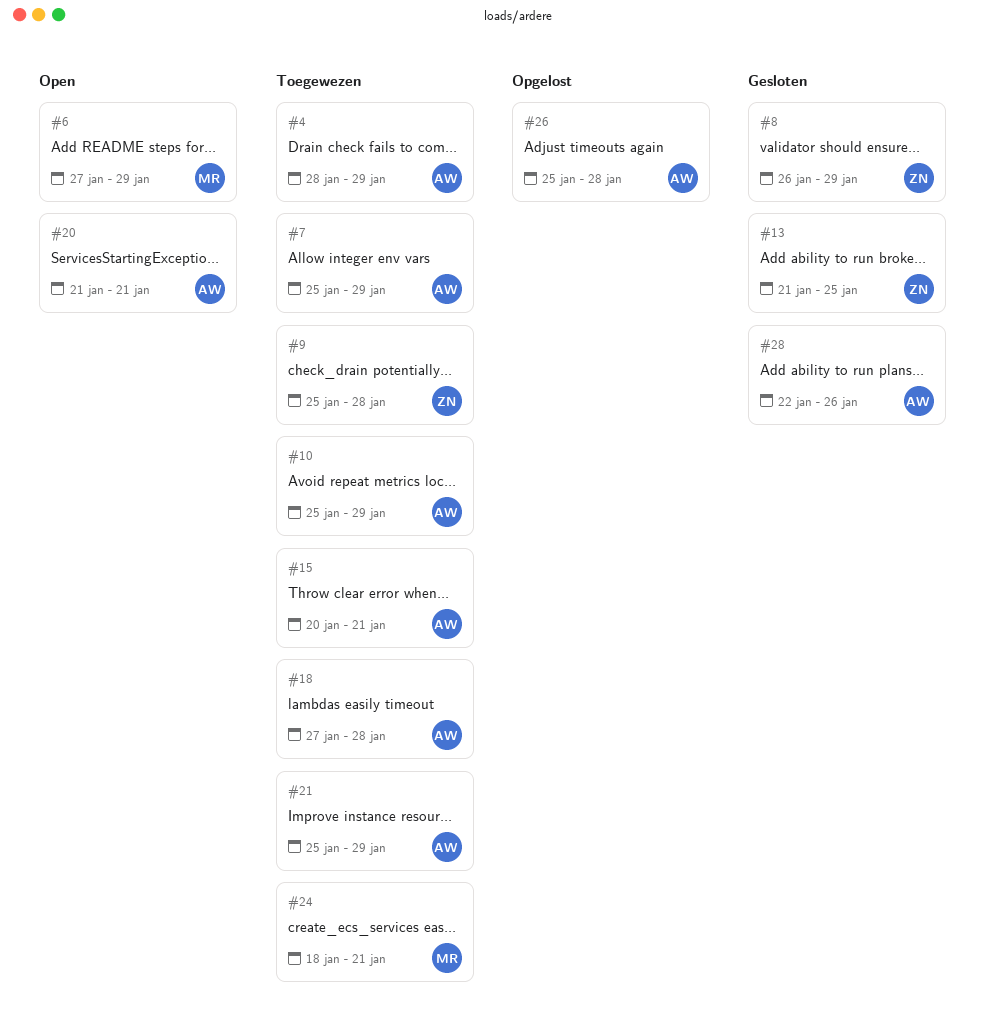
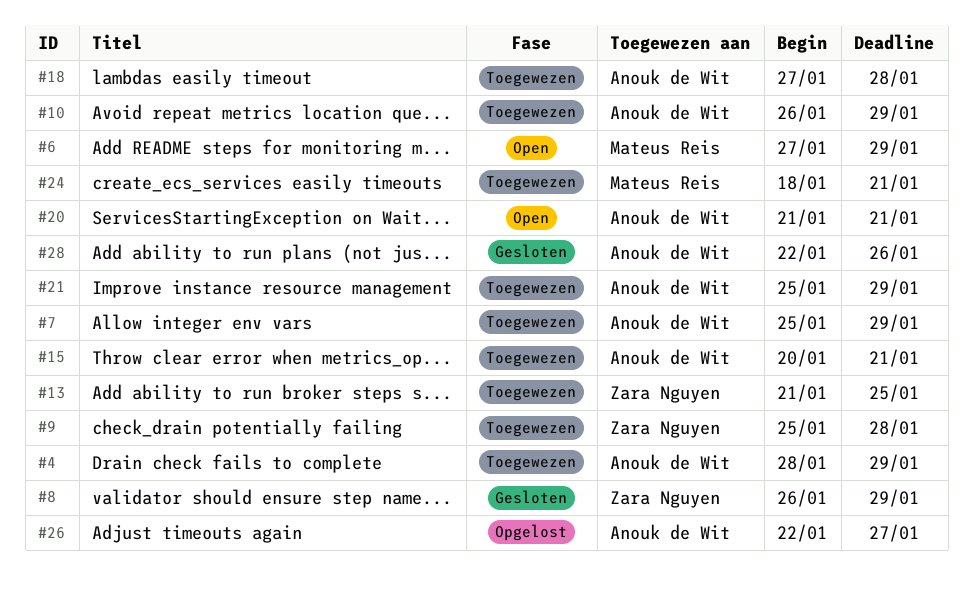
#10, start: Jan 25 -> Jan 26
#13, status: Gesloten -> Toegewezen
#26, start: Jan 25 -> Jan 22
#26, due: Jan 28 -> Jan 27

